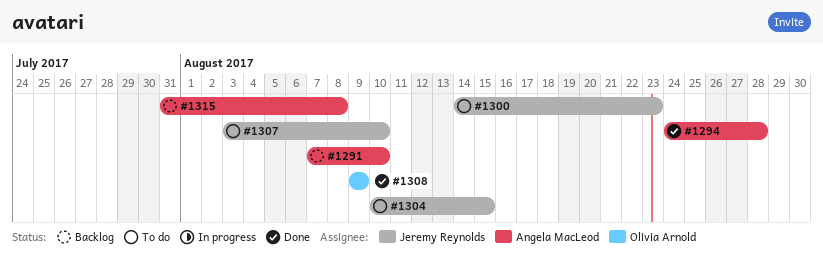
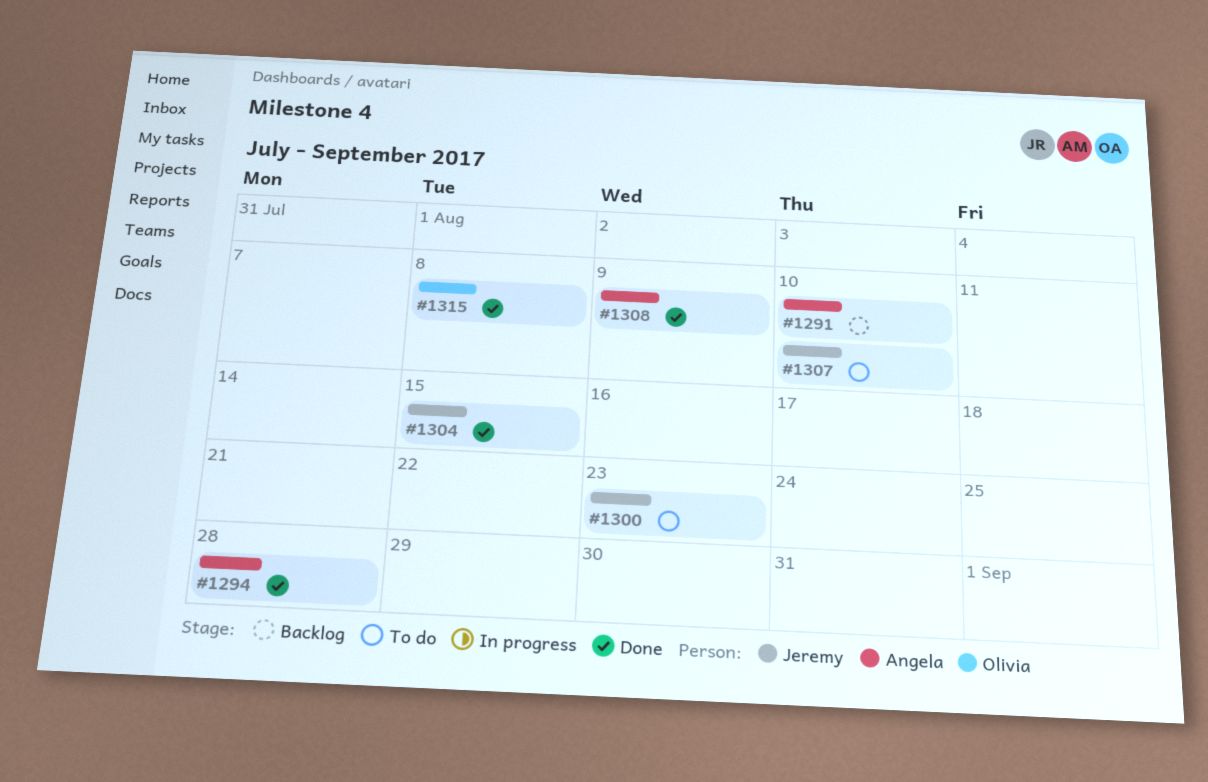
#1304, status: To do -> Done
#1308, owner: Olivia Arnold -> Angela MacLeod
#1315, status: Backlog -> Done
#1315, owner: Angela MacLeod -> Olivia Arnold

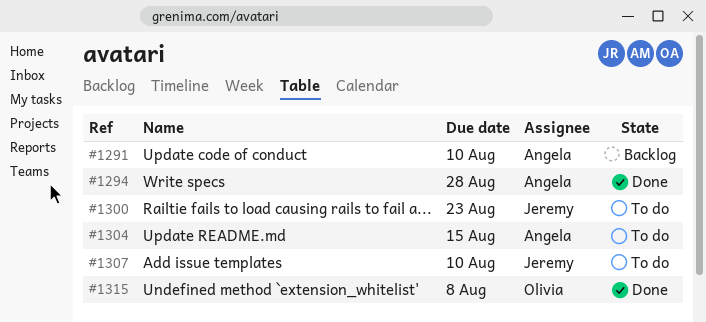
#1304, status: Done -> To do
#1304, owner: Jeremy -> Angela
#1308: present -> none

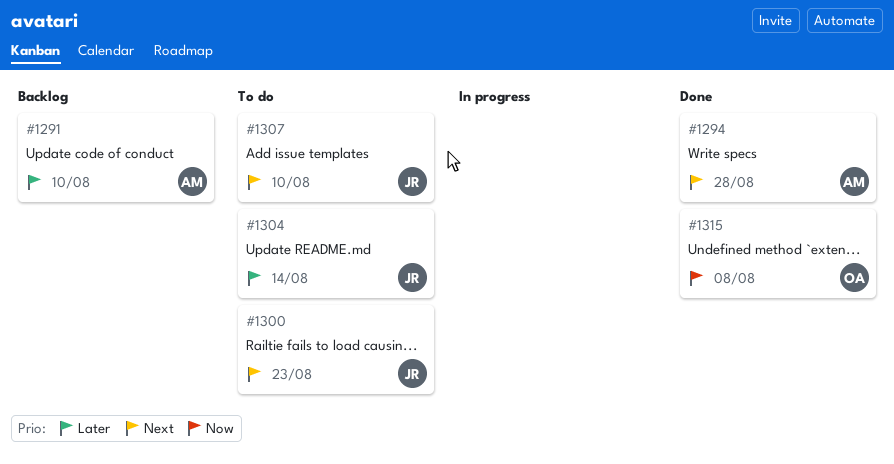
#1304, owner: Angela -> Jeremy
#1304, due: Aug 15 -> Aug 14

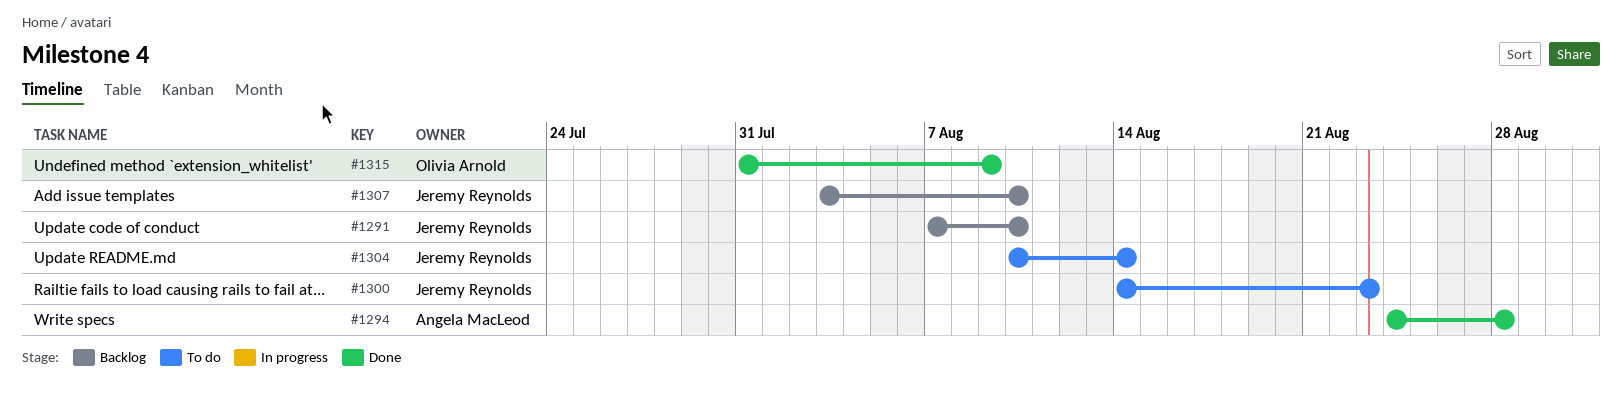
#1291, owner: Angela MacLeod -> Jeremy Reynolds
#1307, status: To do -> Backlog
#1315, due: Aug 8 -> Aug 9

